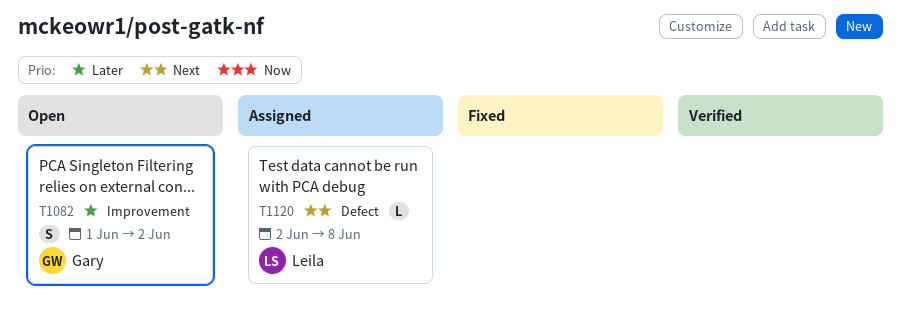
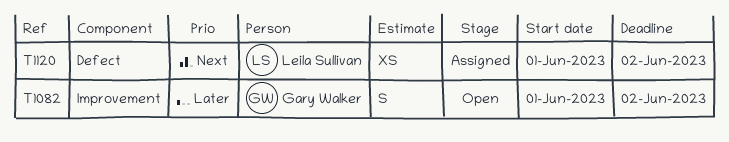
T1120, estimate: L -> XS
T1120, start: Jun 2 -> Jun 1
T1120, due: Jun 8 -> Jun 2

